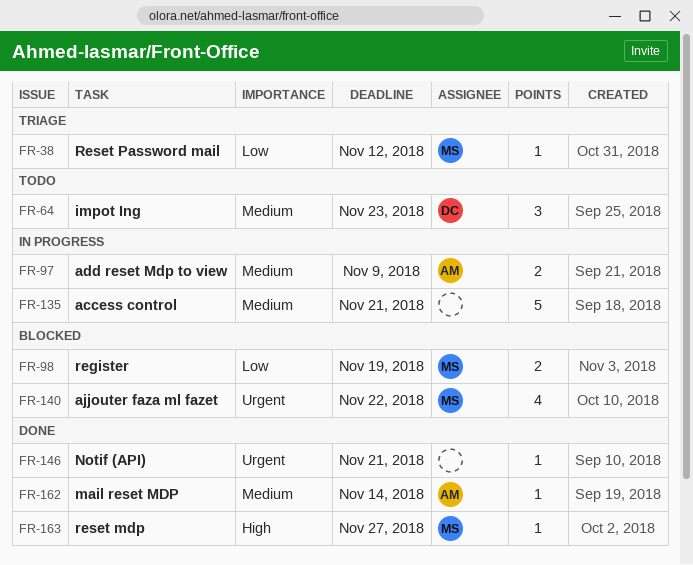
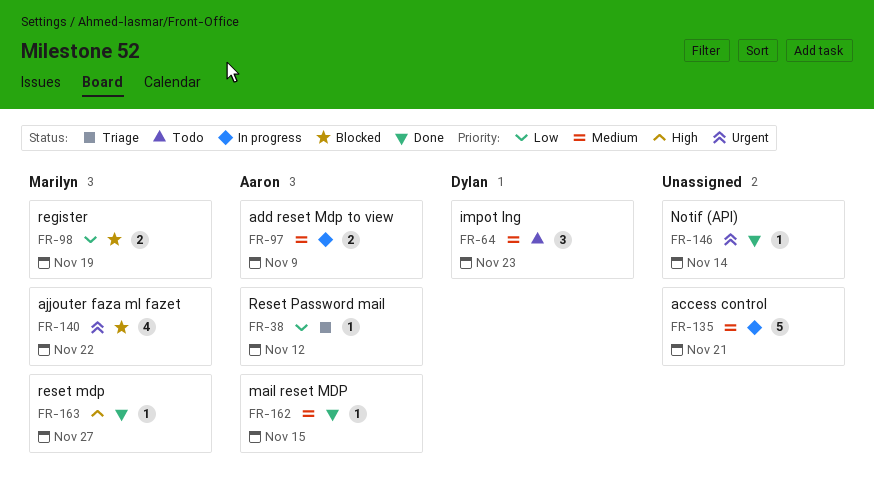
FR-38, owner: Marilyn -> Aaron
FR-146, due: Nov 21 -> Nov 14
FR-162, due: Nov 14 -> Nov 15

